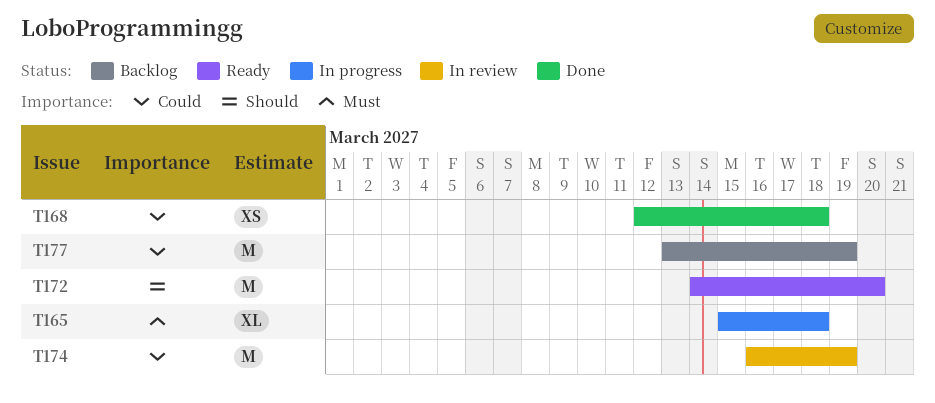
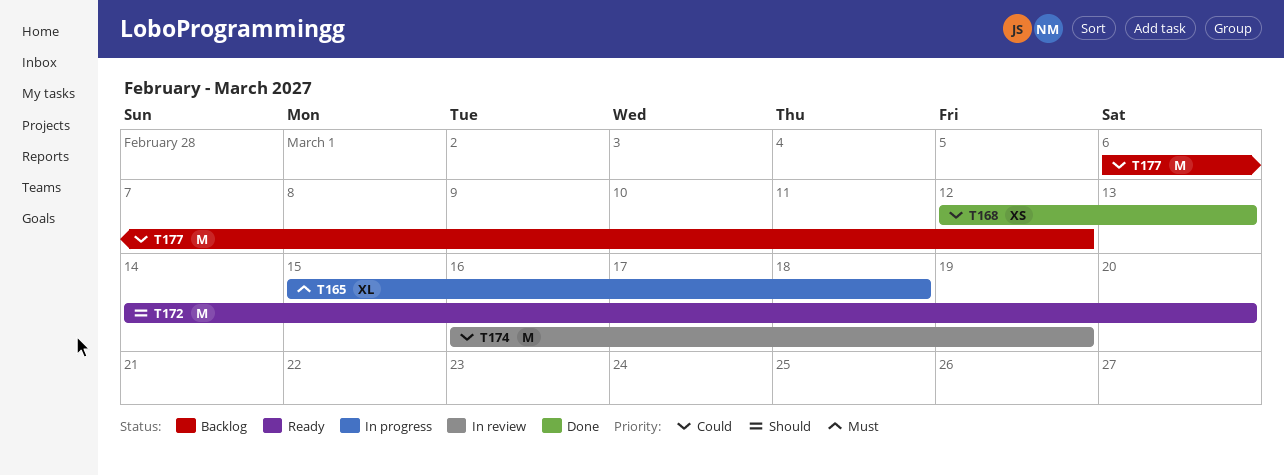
T168, due: Mar 18 -> Mar 13
T177, start: Mar 13 -> Mar 6
T177, due: Mar 19 -> Mar 12

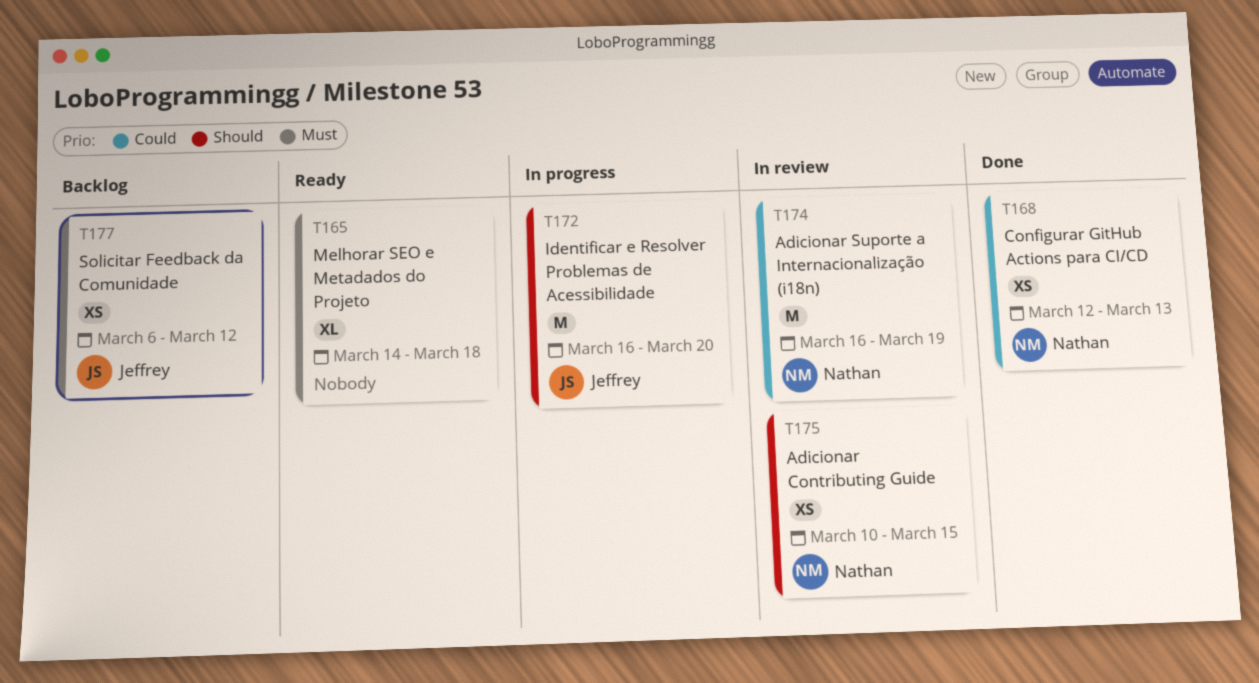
T165, status: In progress -> Ready
T165, start: Mar 15 -> Mar 14
T172, status: Ready -> In progress
T172, start: Mar 14 -> Mar 16
T175: none -> present
T177, priority: Could -> Must
T177, estimate: M -> XS

